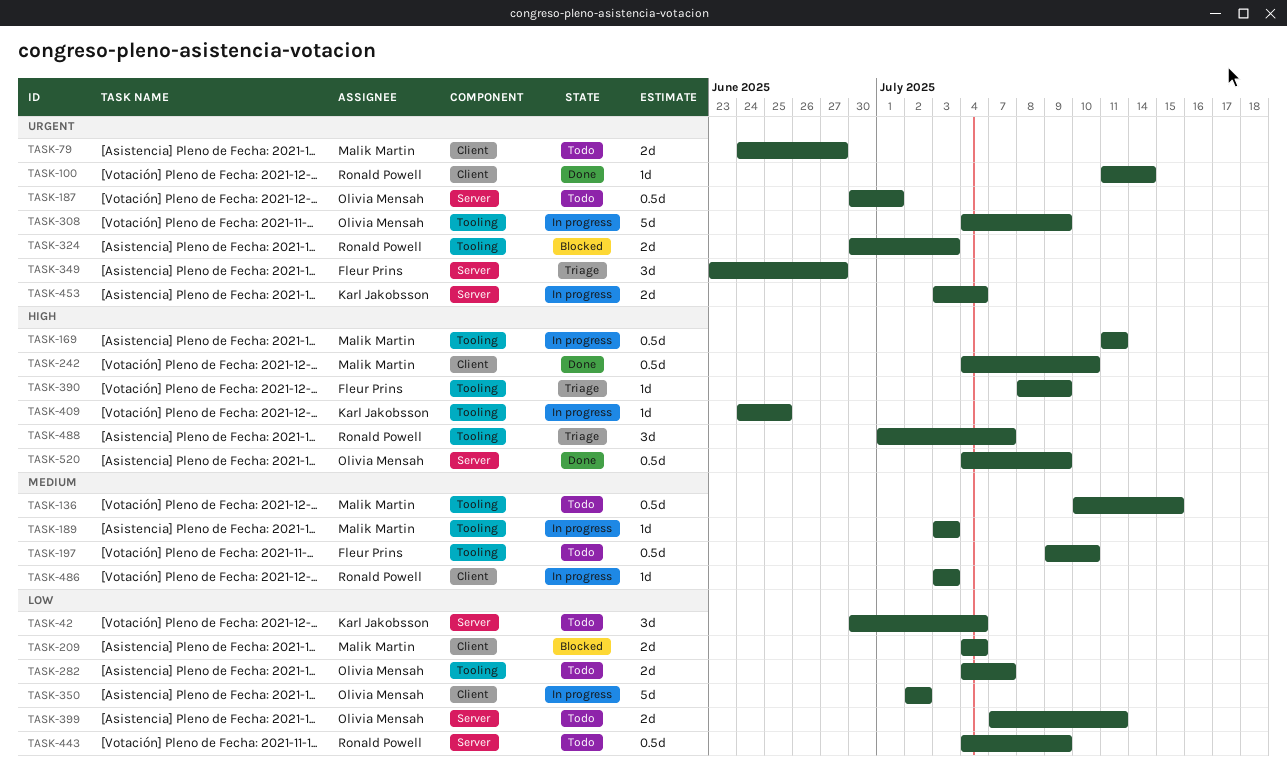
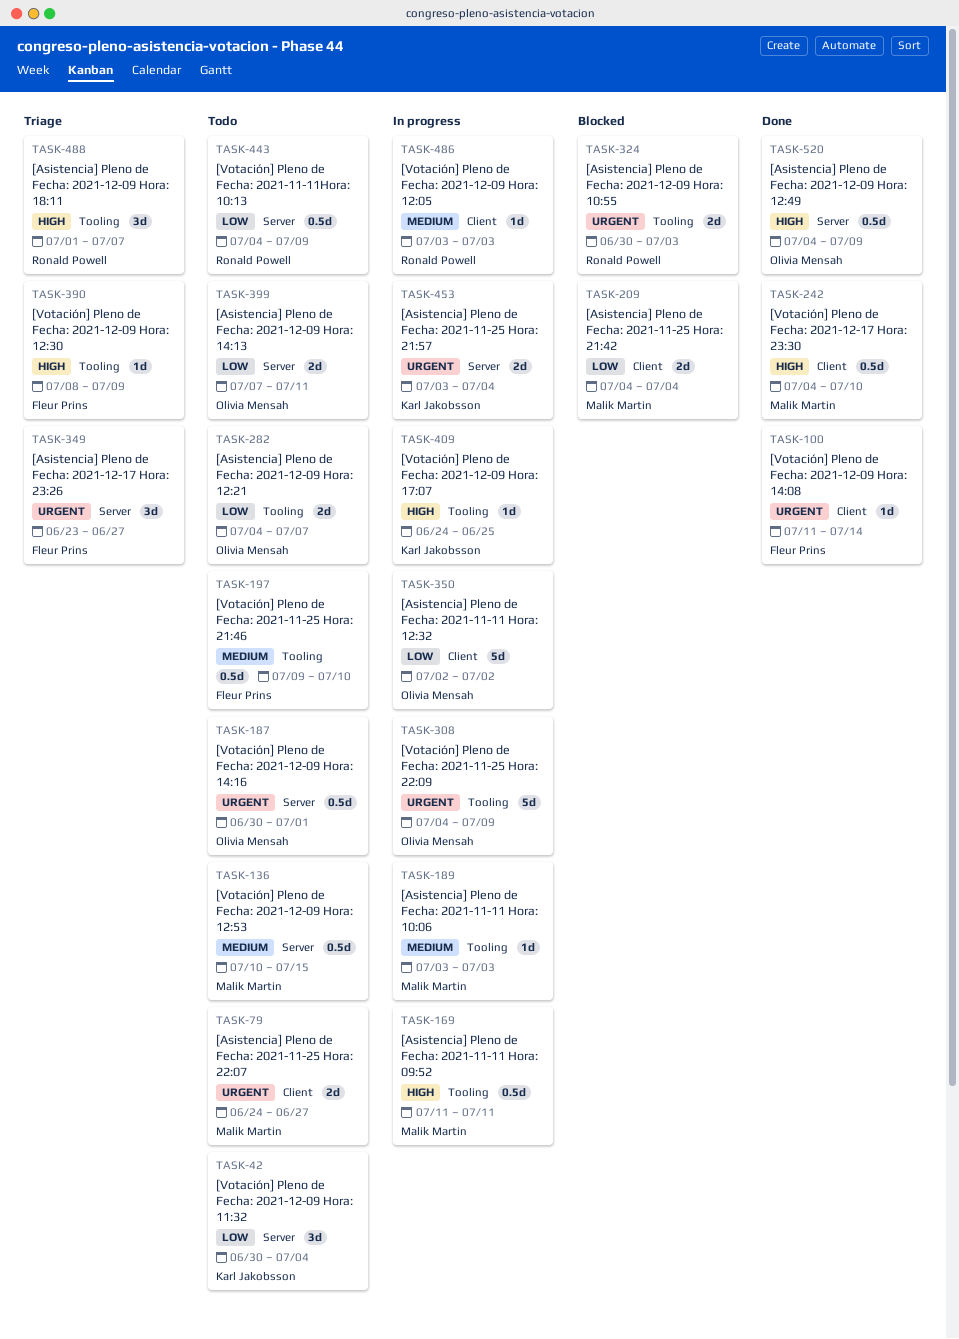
TASK-100, owner: Ronald Powell -> Fleur Prins
TASK-136, label: Tooling -> Server

